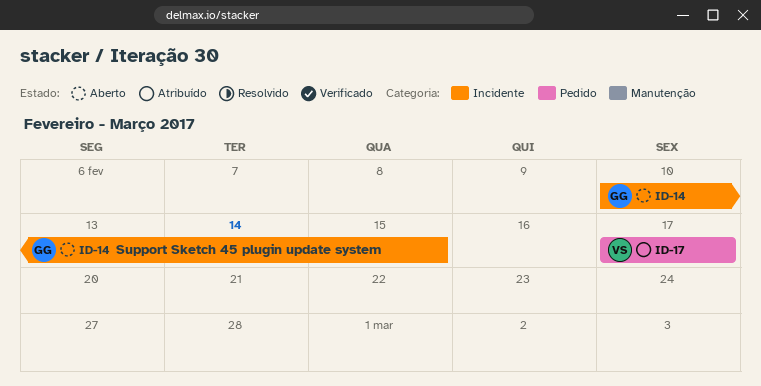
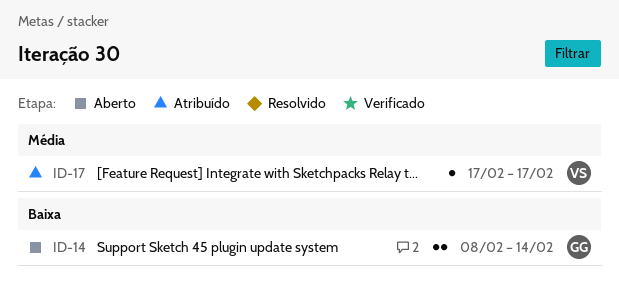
ID-14, start: Feb 10 -> Feb 8
ID-14, due: Feb 15 -> Feb 14

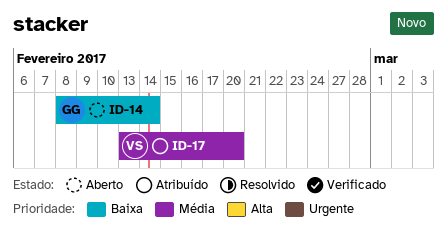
ID-17, start: Feb 17 -> Feb 13
ID-17, due: Feb 17 -> Feb 20

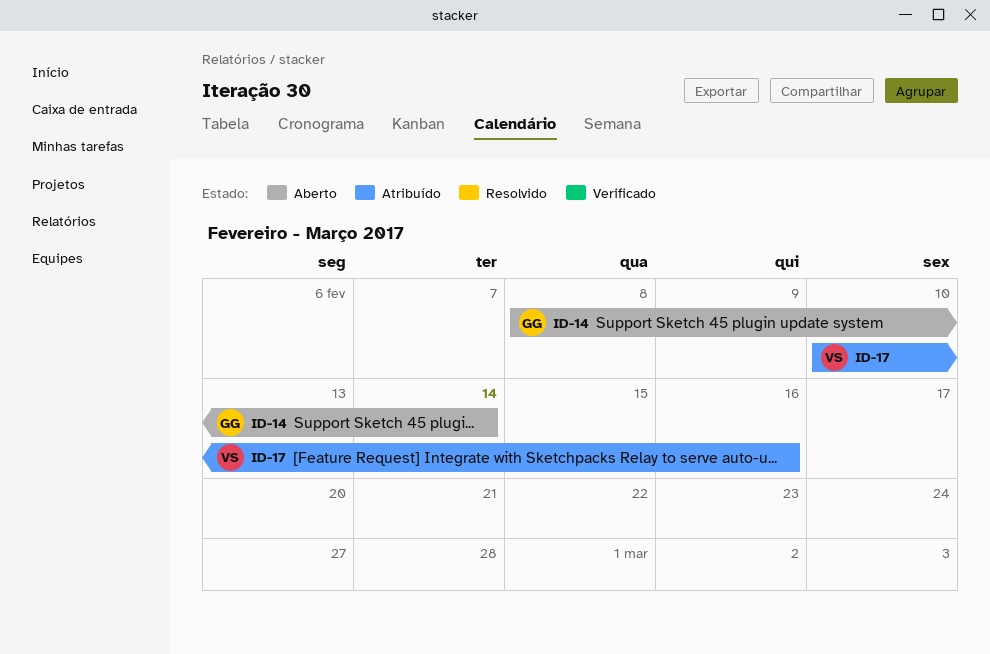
ID-17, start: Feb 13 -> Feb 10
ID-17, due: Feb 20 -> Feb 16

